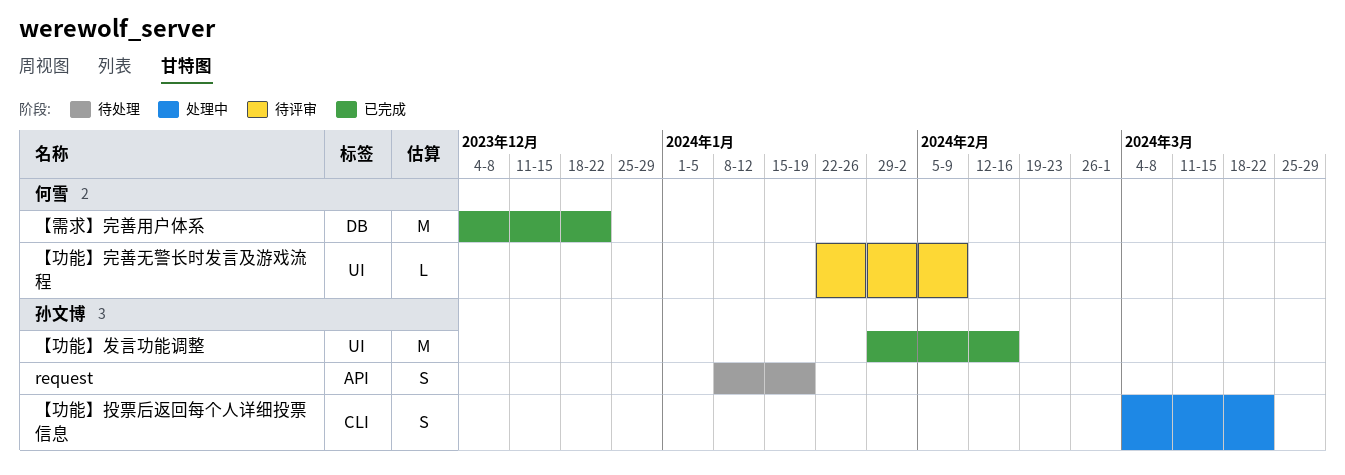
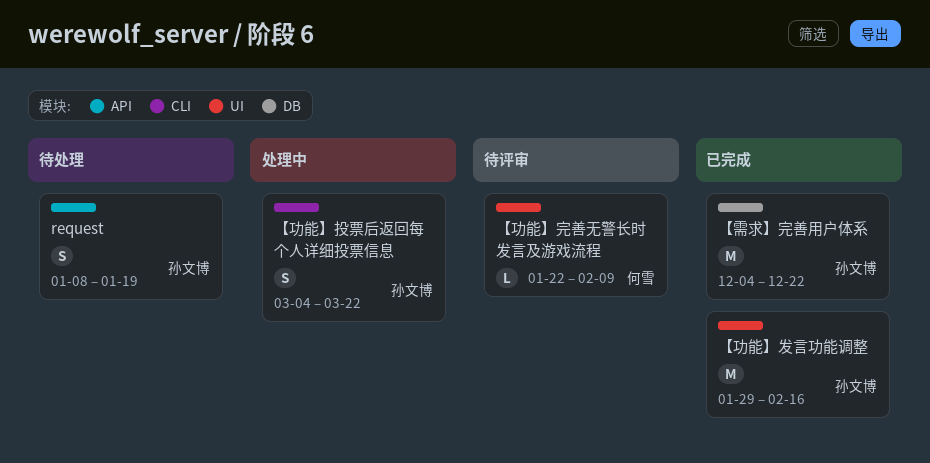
【需求】完善用户体系, owner: 何雪 -> 孙文博

